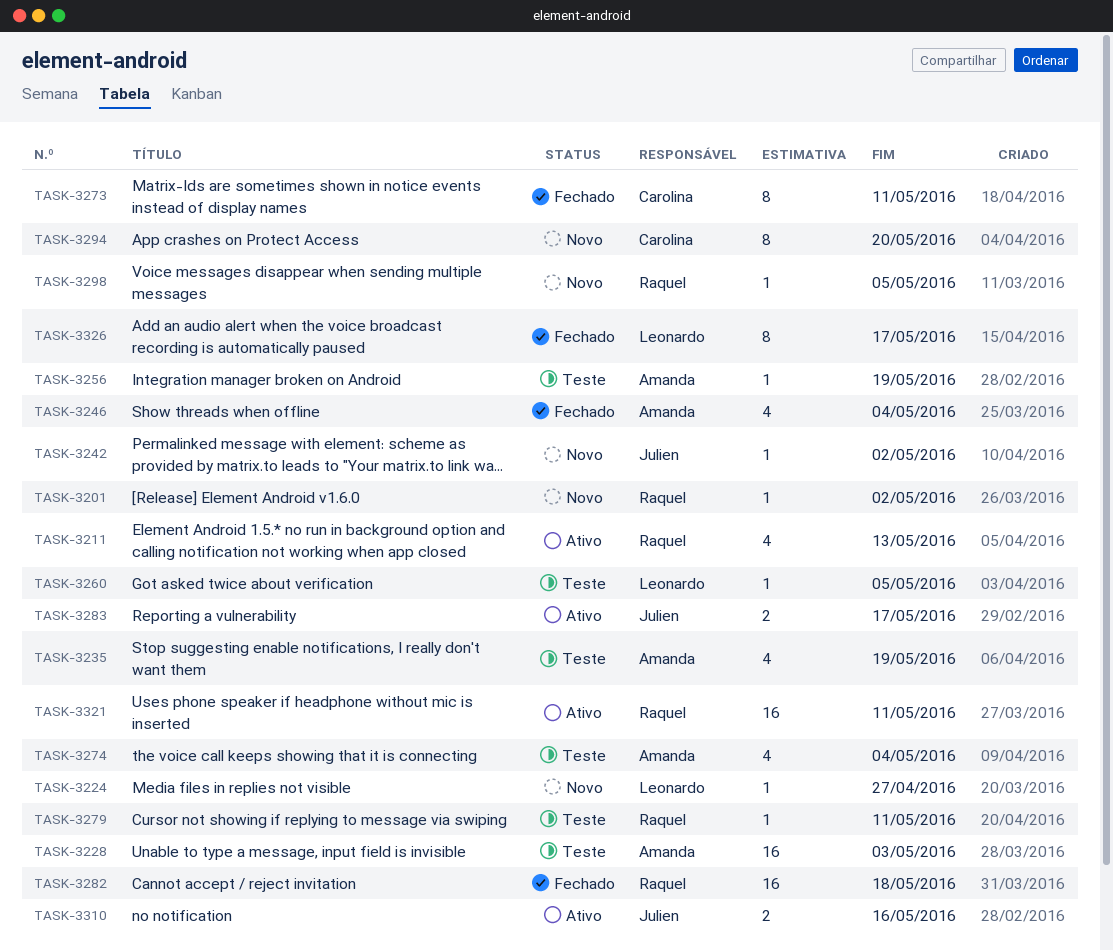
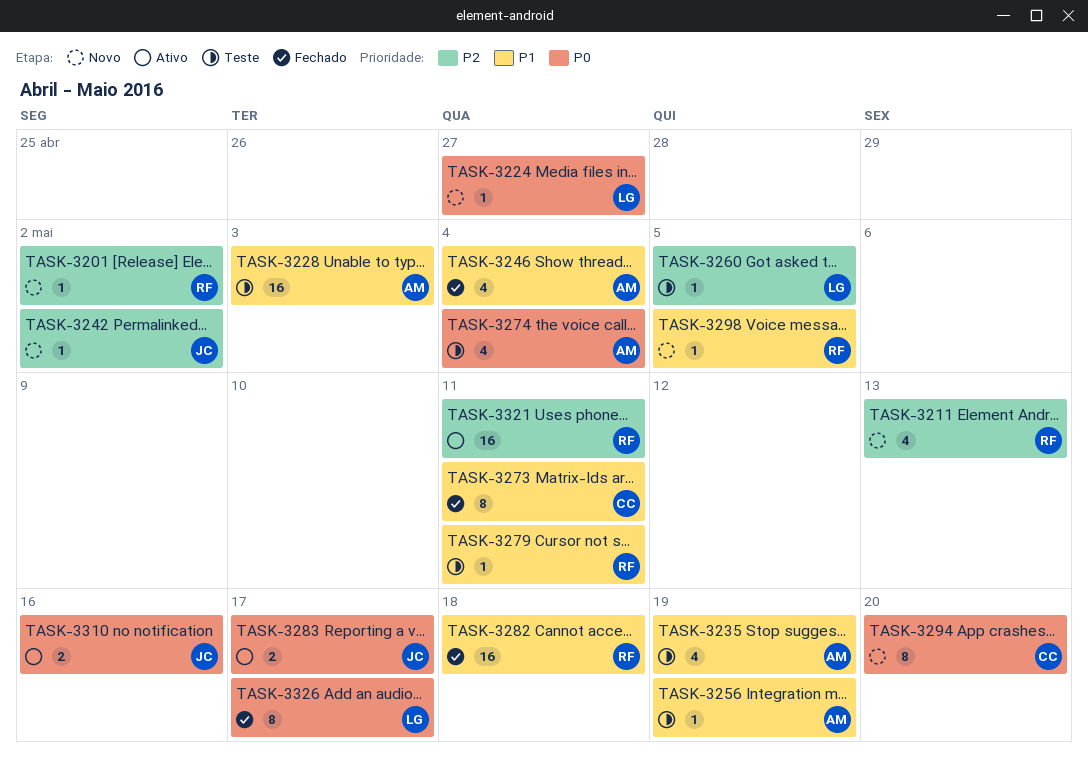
TASK-3211, status: Ativo -> Novo

